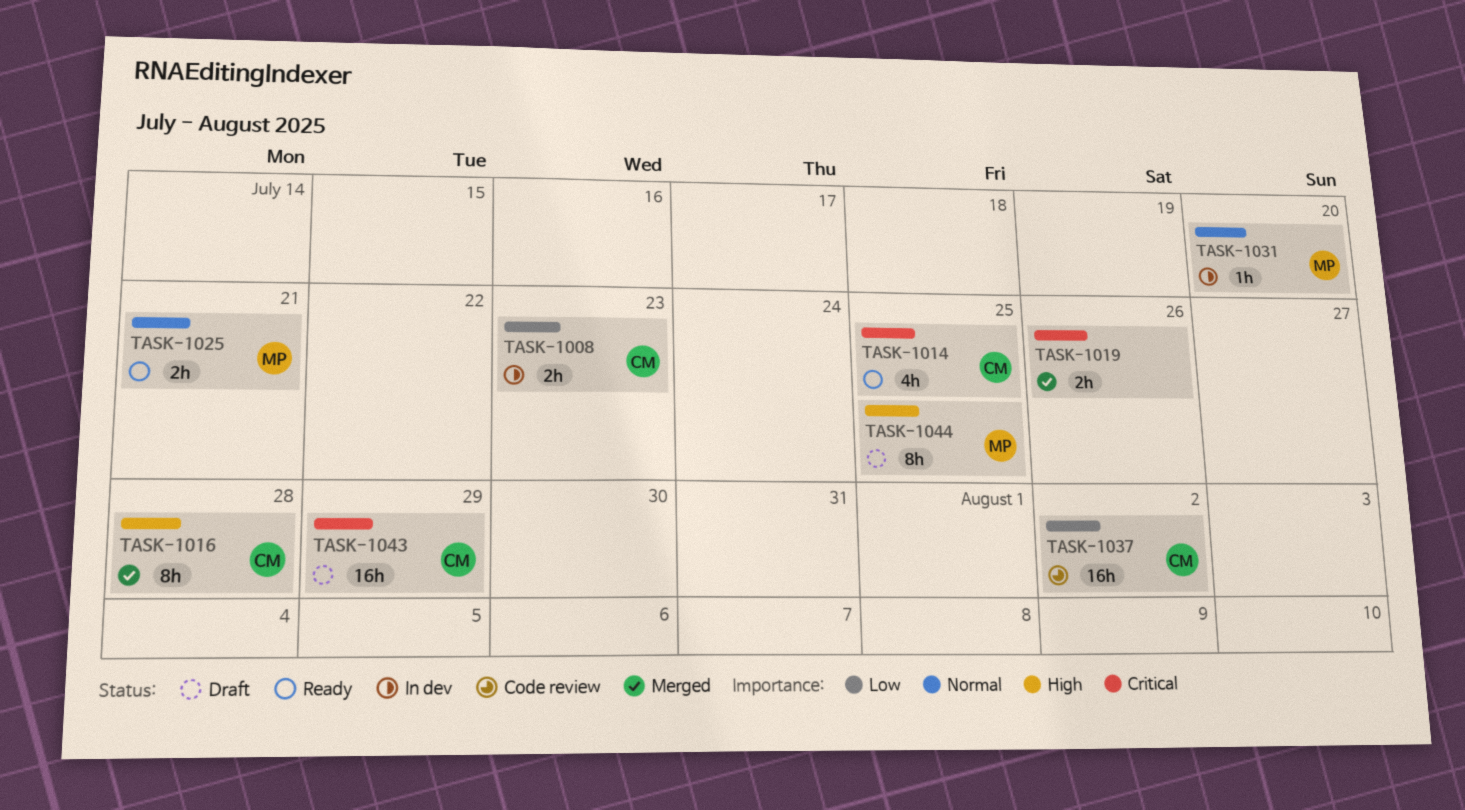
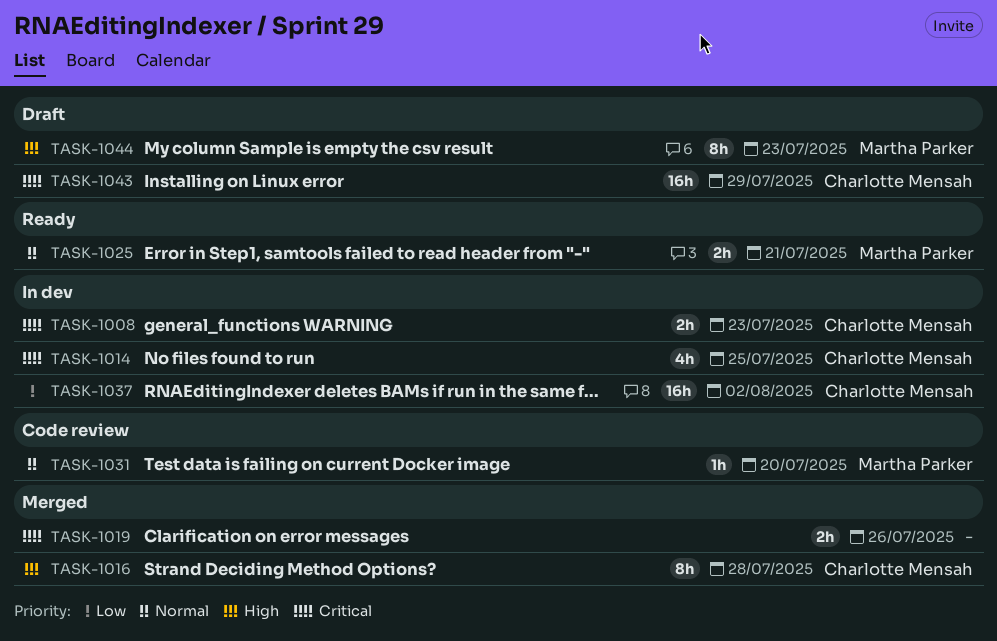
TASK-1008, priority: Low -> Critical
TASK-1014, status: Ready -> In dev
TASK-1031, status: In dev -> Code review
TASK-1037, status: Code review -> In dev
TASK-1044, due: Jul 25 -> Jul 23

